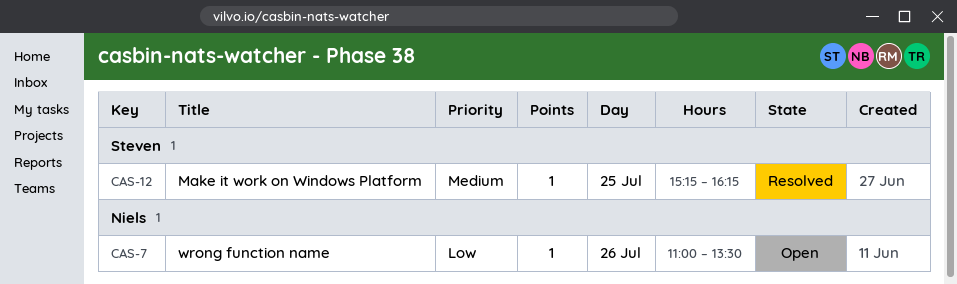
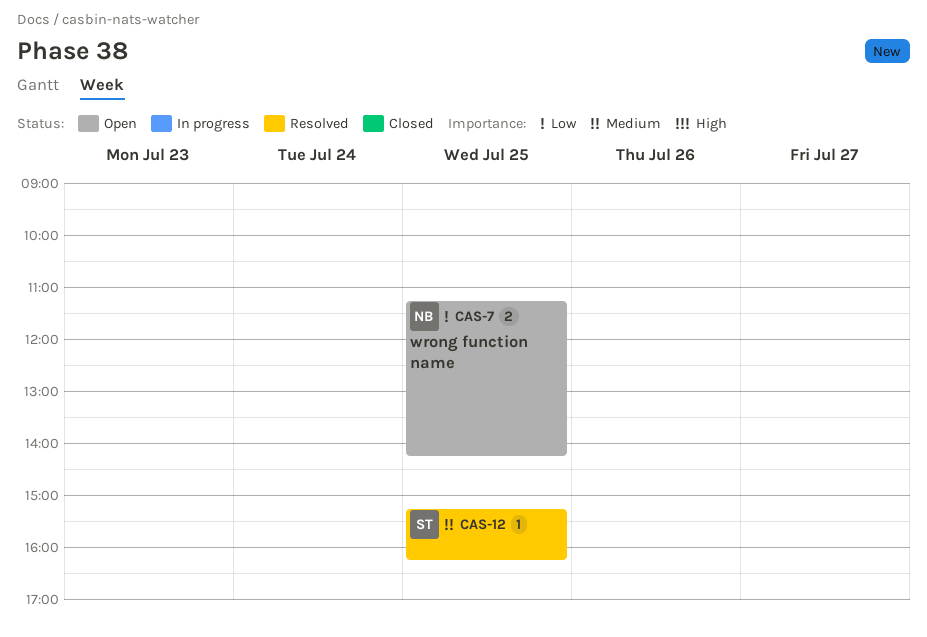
CAS-7, estimate: 1 -> 2
CAS-7, day: Jul 26 -> Jul 25
CAS-7, begins: 11:00 -> 11:15
CAS-7, ends: 13:30 -> 14:15

